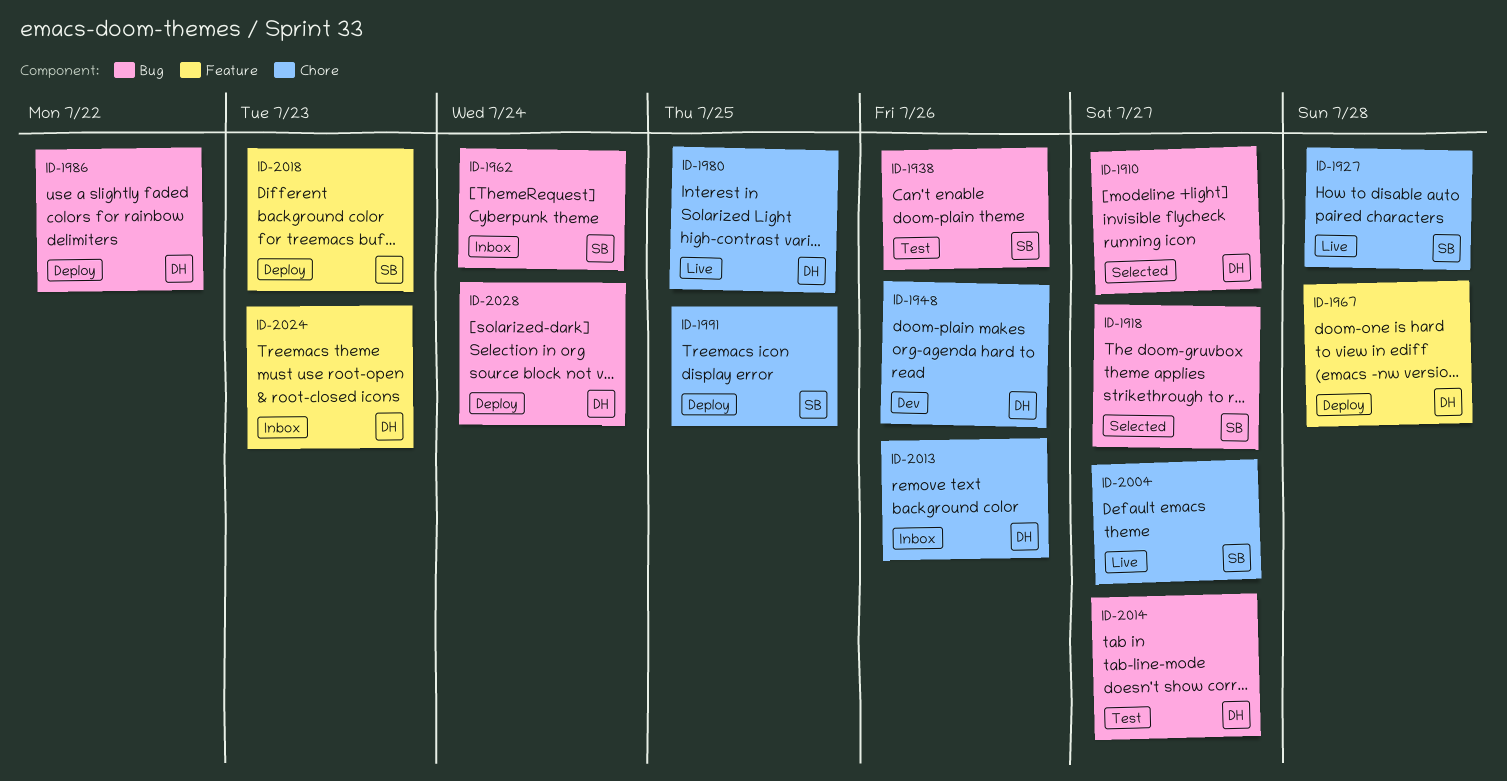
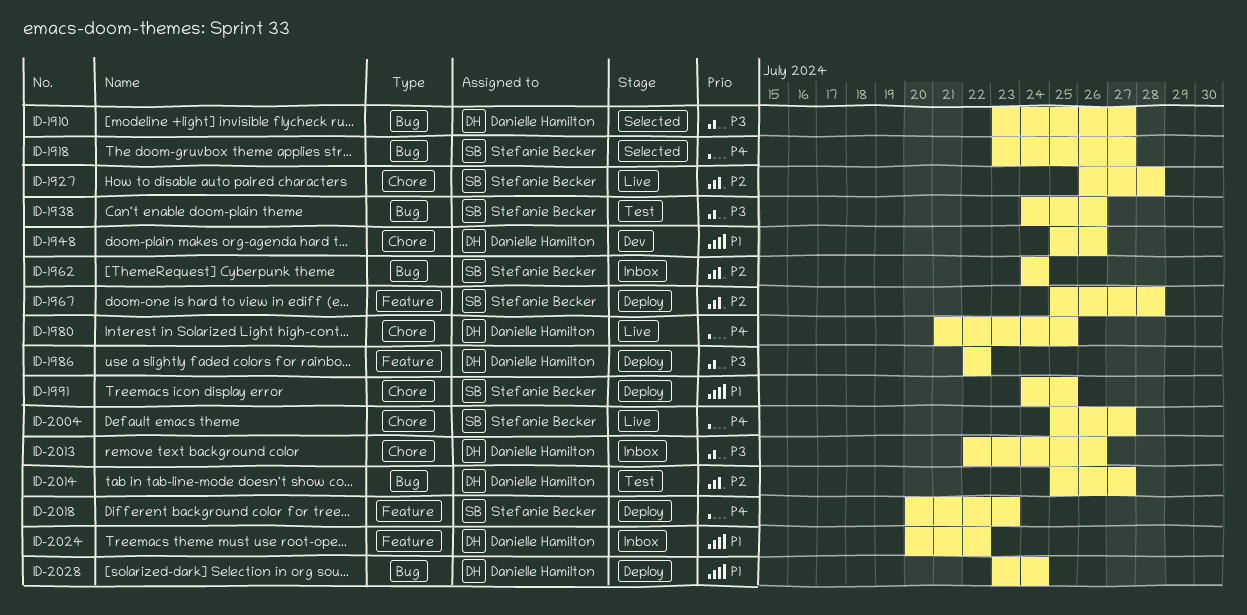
ID-1967, owner: Danielle Hamilton -> Stefanie Becker
ID-1986, label: Bug -> Feature
ID-2024, due: Jul 23 -> Jul 22

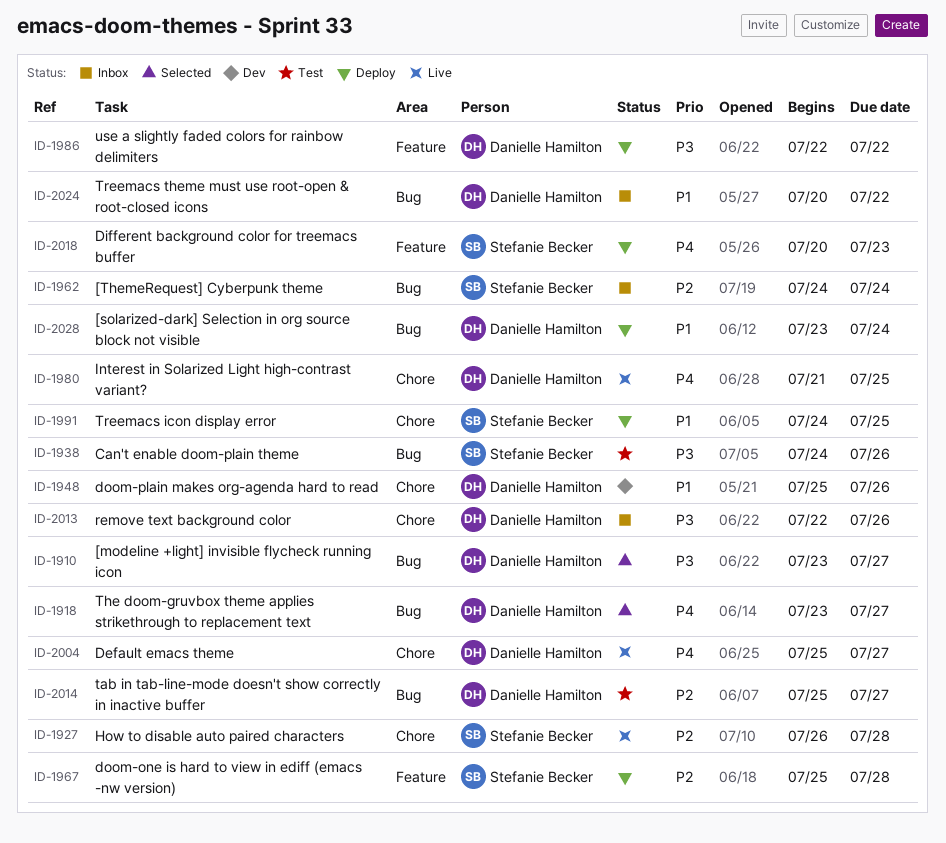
ID-1918, owner: Stefanie Becker -> Danielle Hamilton
ID-2004, owner: Stefanie Becker -> Danielle Hamilton
ID-2024, label: Feature -> Bug

